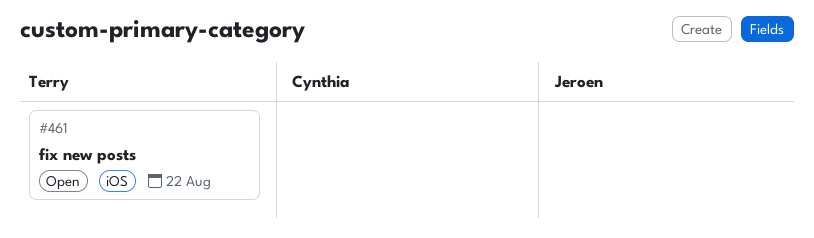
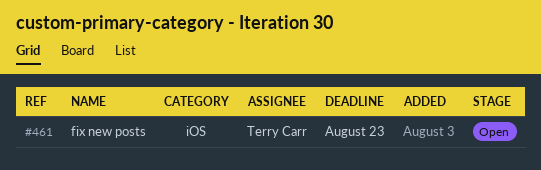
#461, due: Aug 22 -> Aug 23

